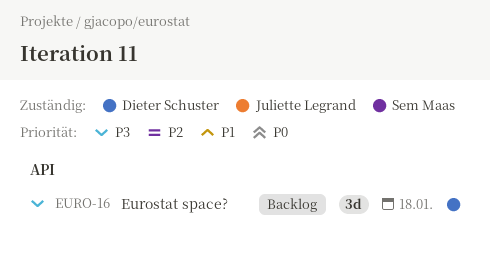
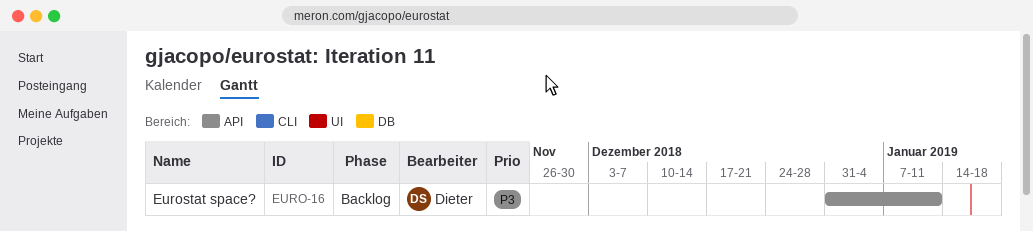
EURO-16, due: Jan 18 -> Jan 11

